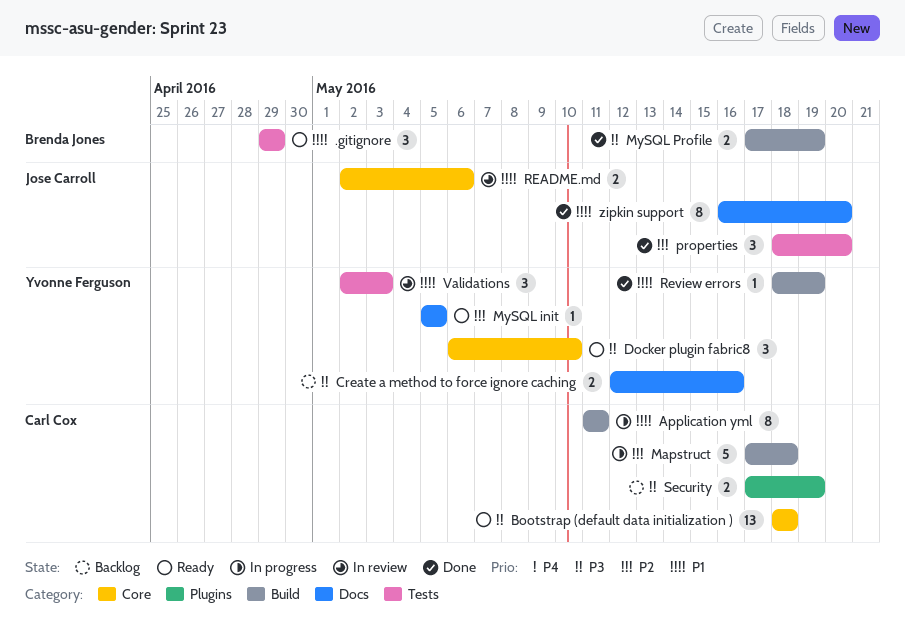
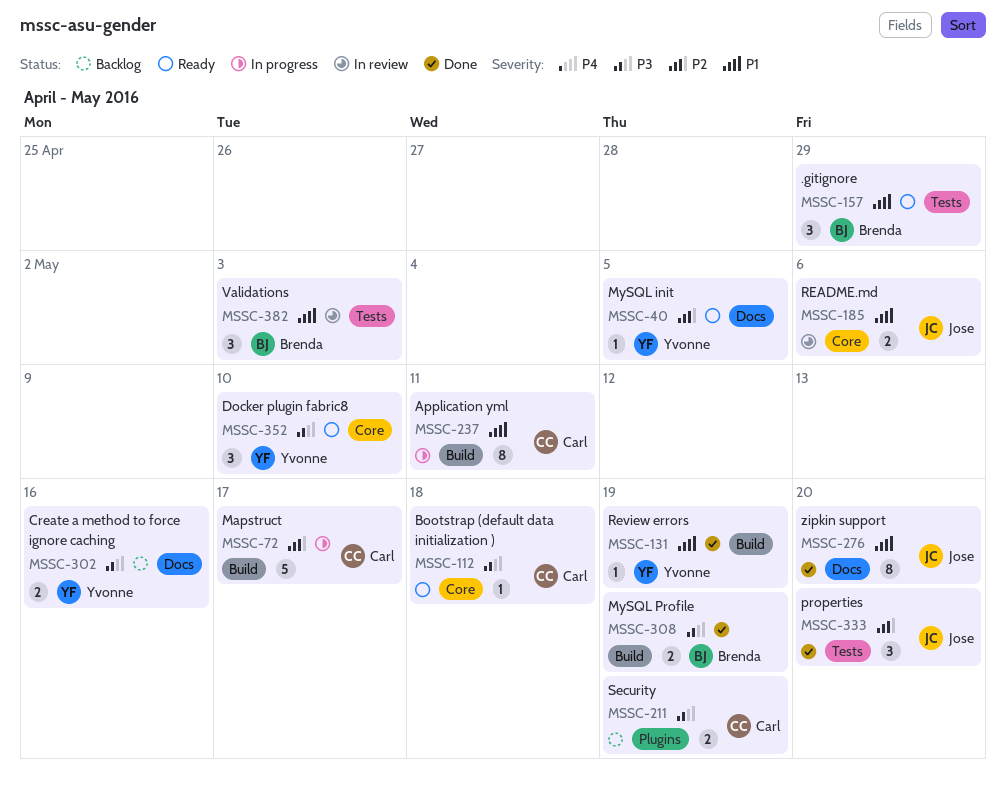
Bootstrap (default data initialization ), estimate: 13 -> 1
Mapstruct, due: May 18 -> May 17
Validations, owner: Yvonne Ferguson -> Brenda Jones

